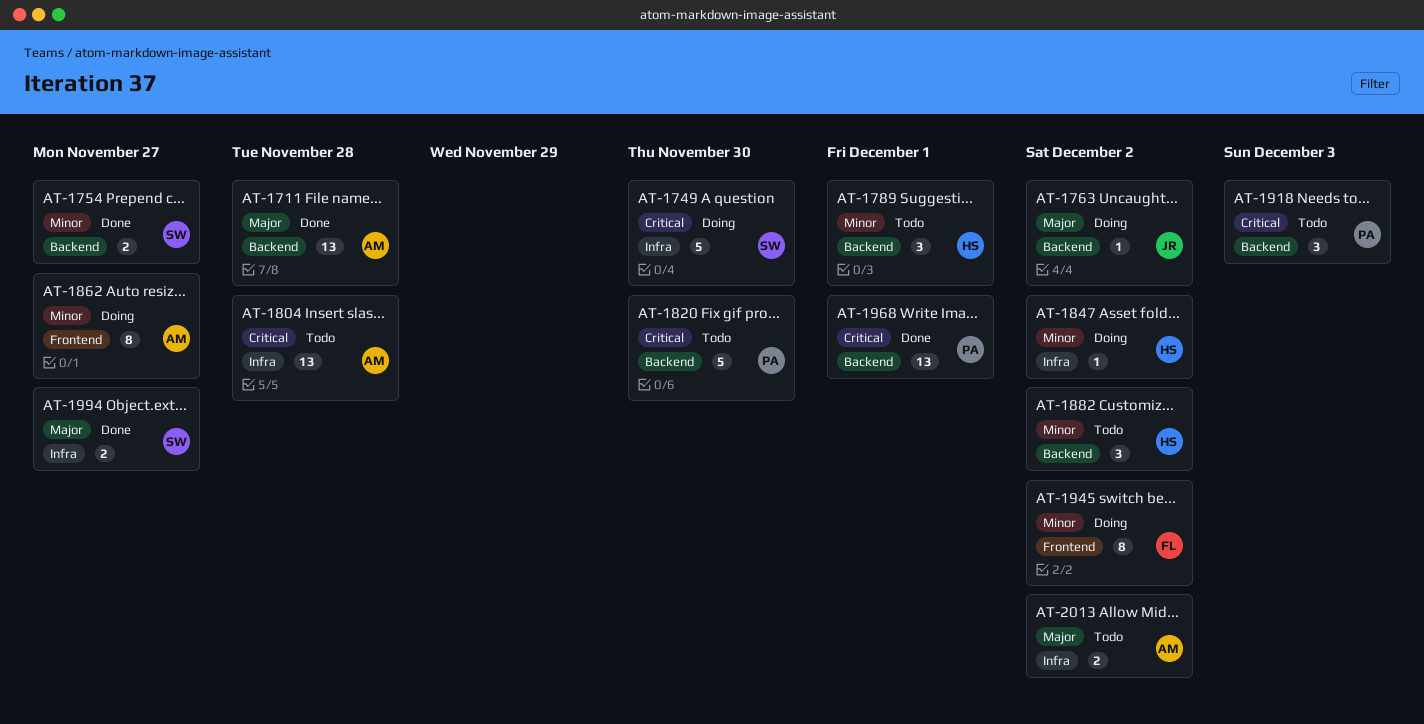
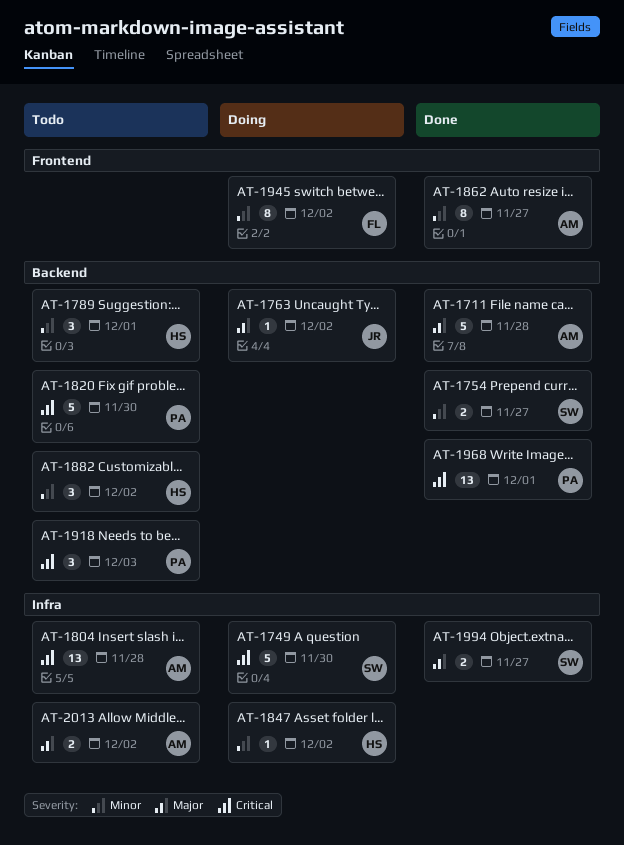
AT-1711, estimate: 13 -> 5
AT-1862, status: Doing -> Done

